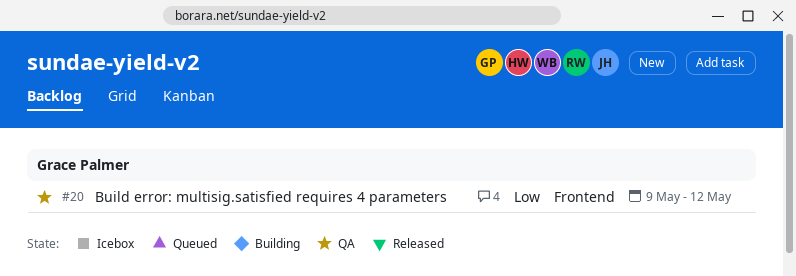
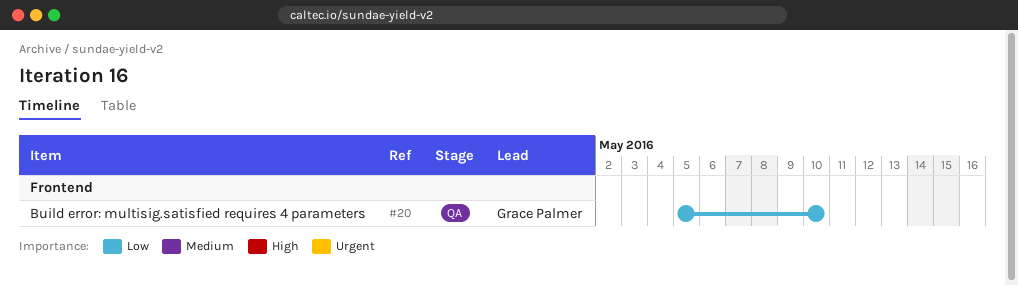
#20, start: May 9 -> May 5
#20, due: May 12 -> May 10

